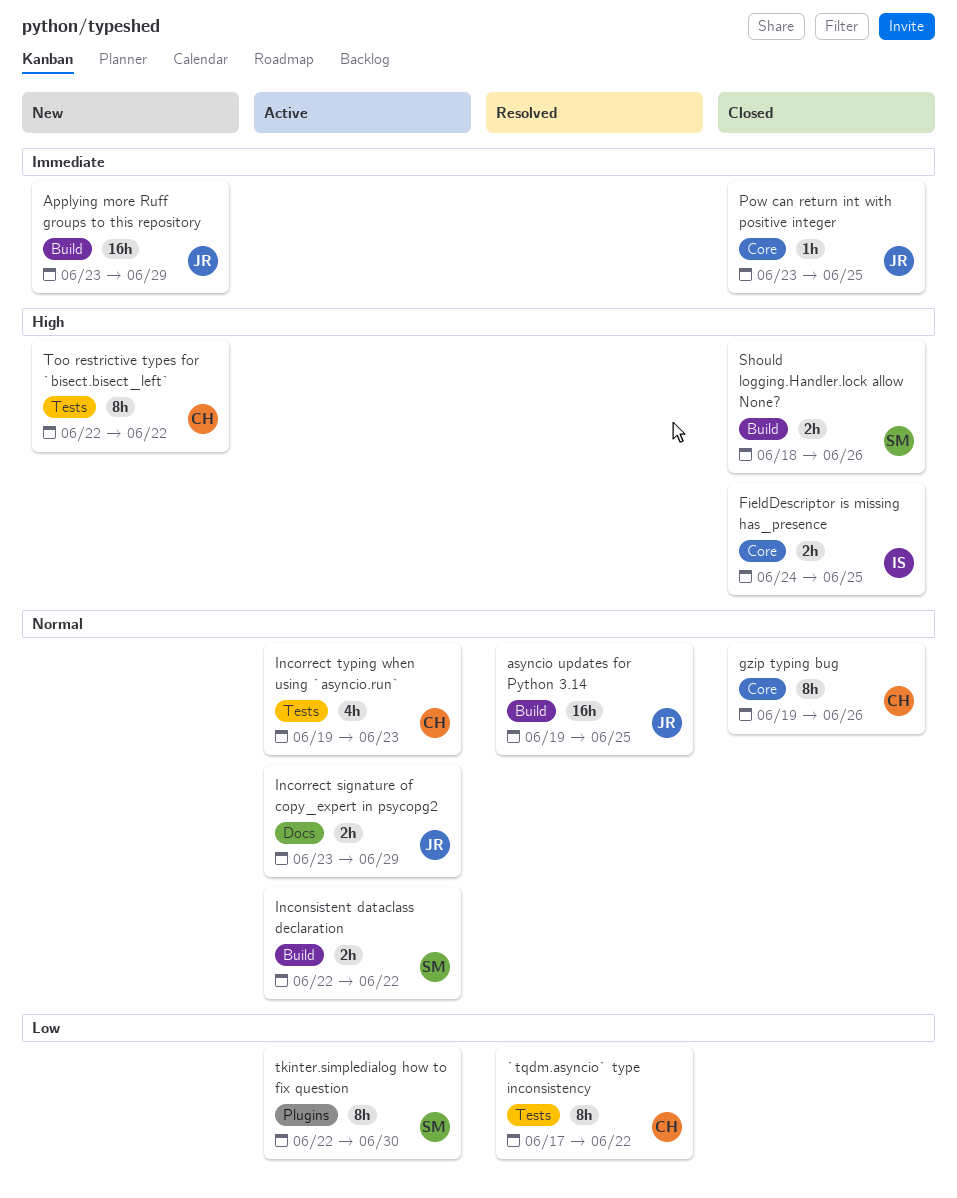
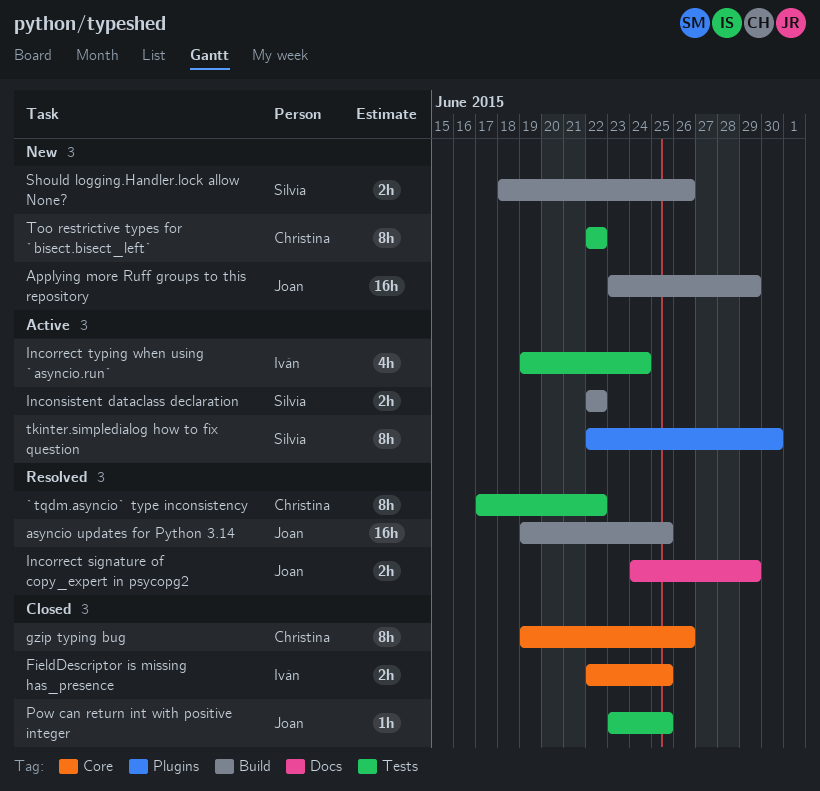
FieldDescriptor is missing has_presence, start: Jun 24 -> Jun 22
Incorrect signature of copy_expert in psycopg2, status: Active -> Resolved
Incorrect signature of copy_expert in psycopg2, start: Jun 23 -> Jun 24
Incorrect typing when using `asyncio.run`, owner: Christina -> Iván
Incorrect typing when using `asyncio.run`, due: Jun 23 -> Jun 24
Pow can return int with positive integer, label: Core -> Tests
Should logging.Handler.lock allow None?, status: Closed -> New

